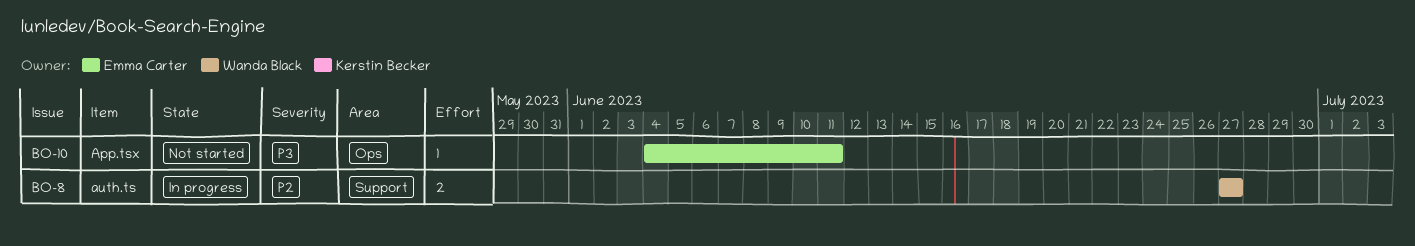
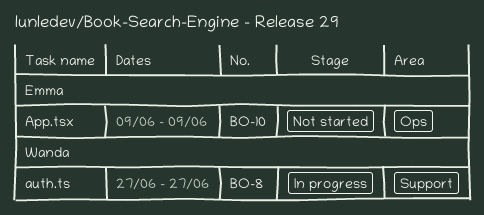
BO-10, start: Jun 4 -> Jun 9
BO-10, due: Jun 11 -> Jun 9

